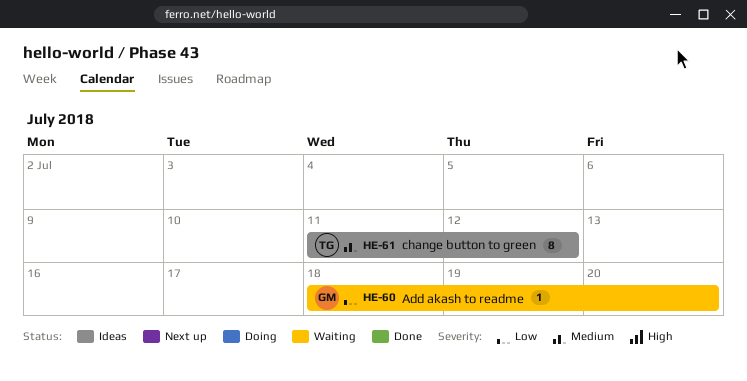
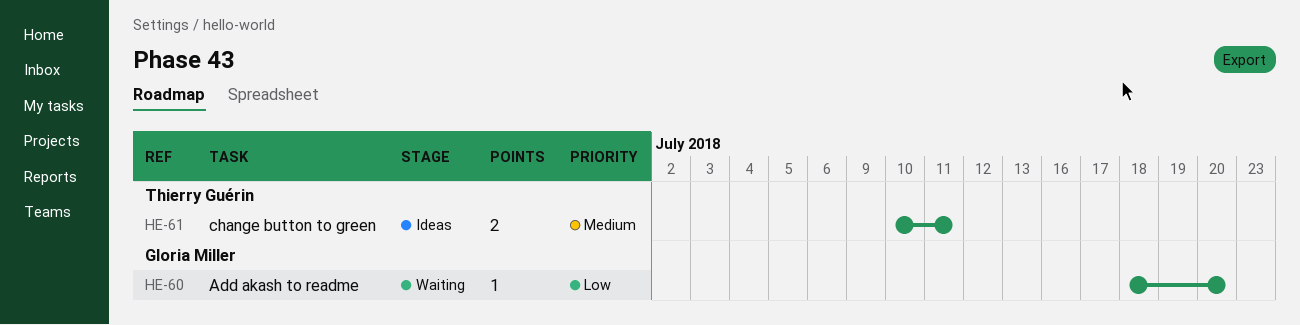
HE-61, estimate: 8 -> 2
HE-61, start: Jul 11 -> Jul 10
HE-61, due: Jul 12 -> Jul 11

